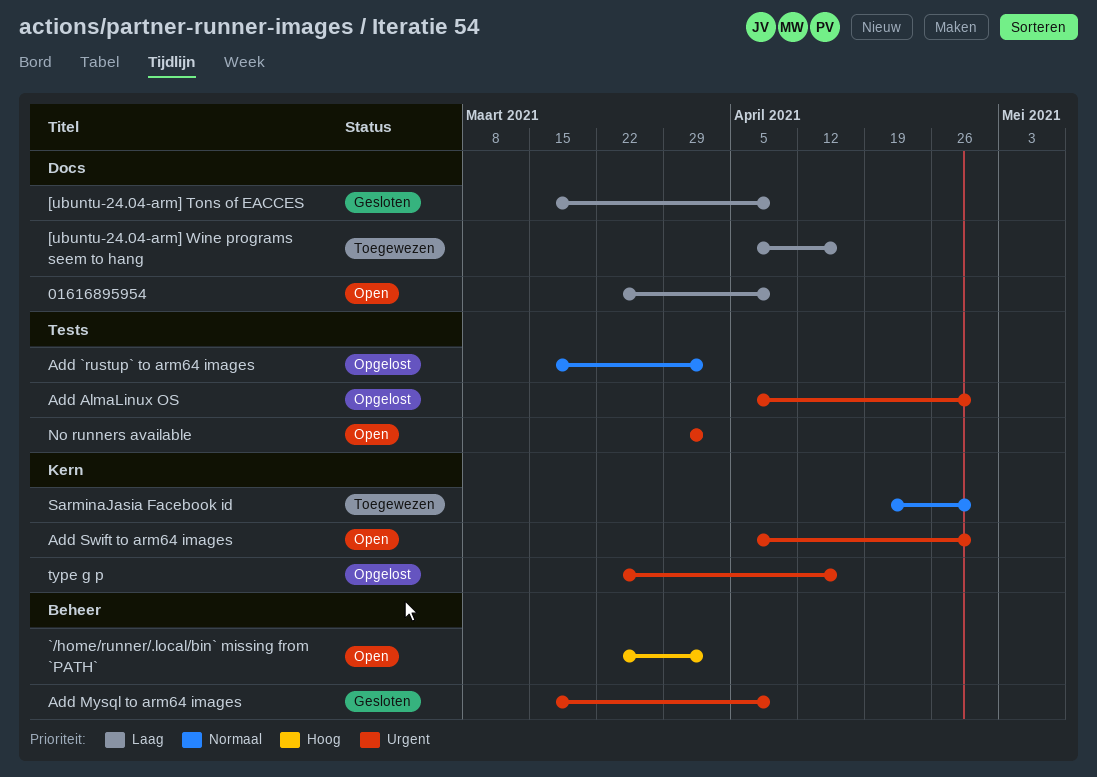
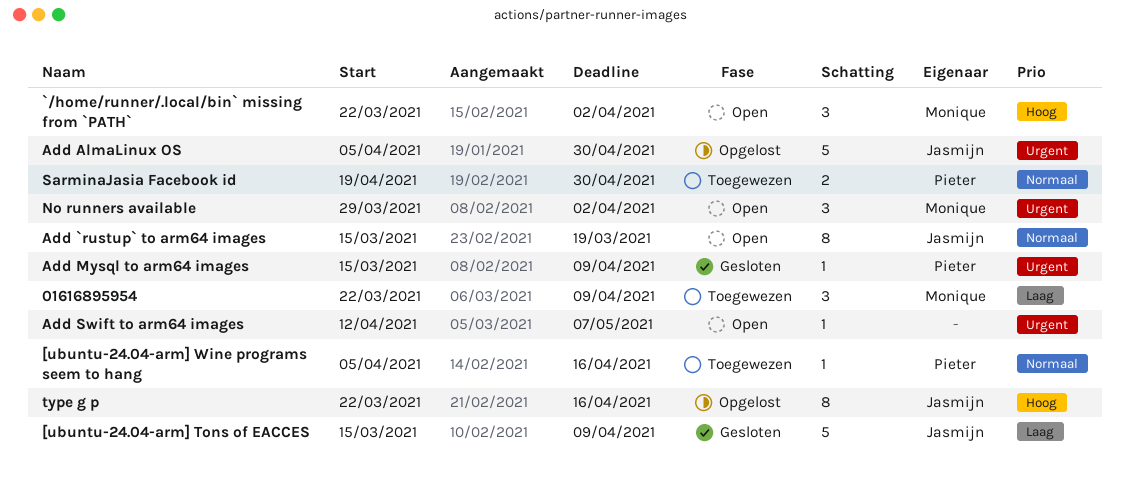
01616895954, status: Open -> Toegewezen
[ubuntu-24.04-arm] Wine programs seem to hang, priority: Laag -> Normaal
Add `rustup` to arm64 images, status: Opgelost -> Open
Add `rustup` to arm64 images, due: Apr 2 -> Mar 19
Add Swift to arm64 images, start: Apr 5 -> Apr 12
Add Swift to arm64 images, due: Apr 30 -> May 7
type g p, priority: Urgent -> Hoog

